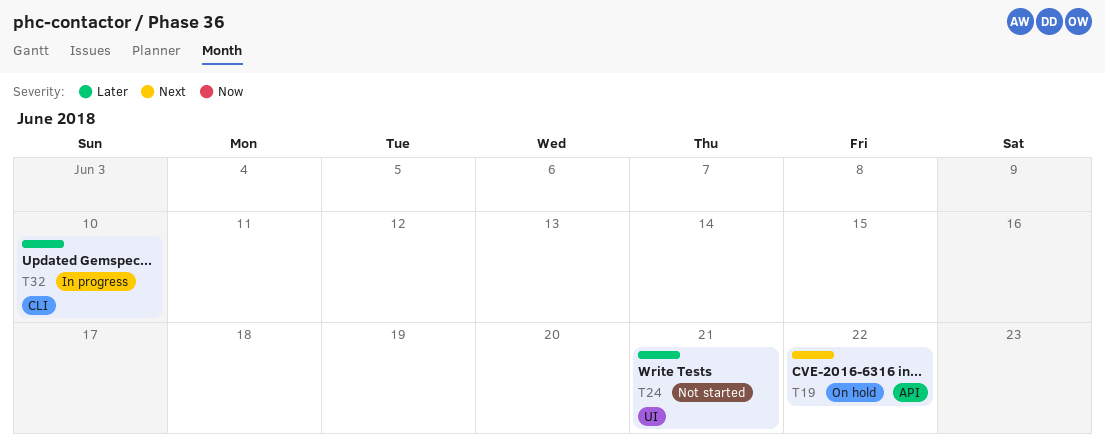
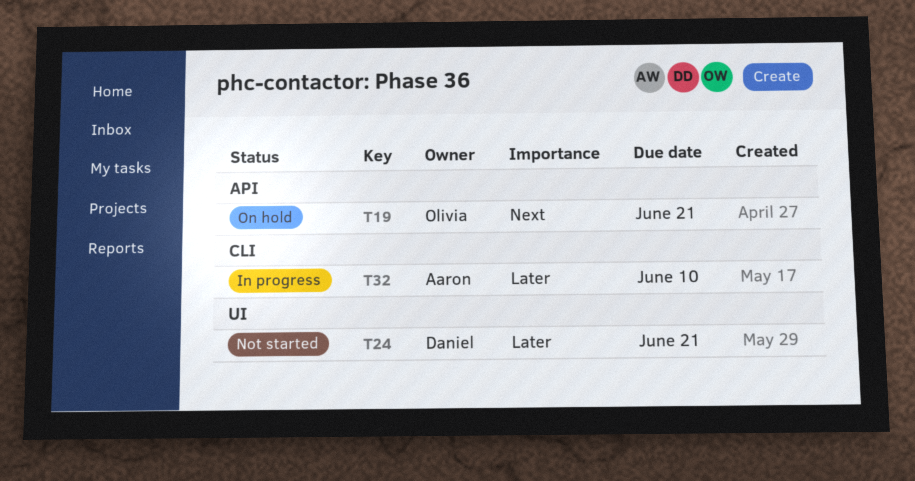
T19, due: Jun 22 -> Jun 21

